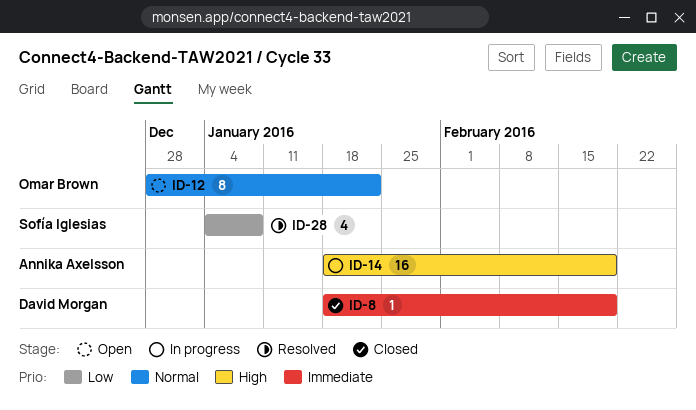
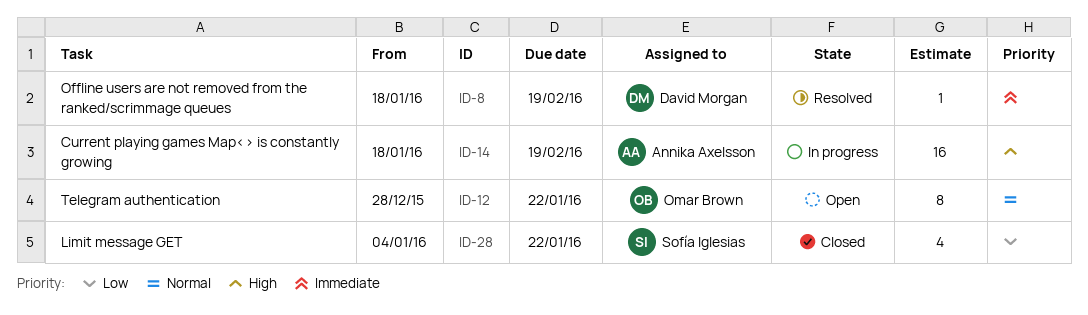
ID-8, status: Closed -> Resolved
ID-28, status: Resolved -> Closed
ID-28, due: Jan 8 -> Jan 22

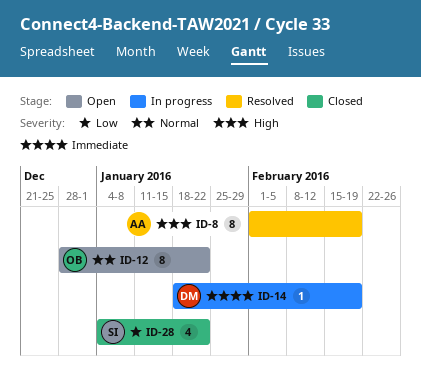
ID-8, owner: David Morgan -> Annika Axelsson
ID-8, priority: Immediate -> High
ID-8, estimate: 1 -> 8
ID-8, start: Jan 18 -> Feb 1
ID-14, owner: Annika Axelsson -> David Morgan
ID-14, priority: High -> Immediate
ID-14, estimate: 16 -> 1

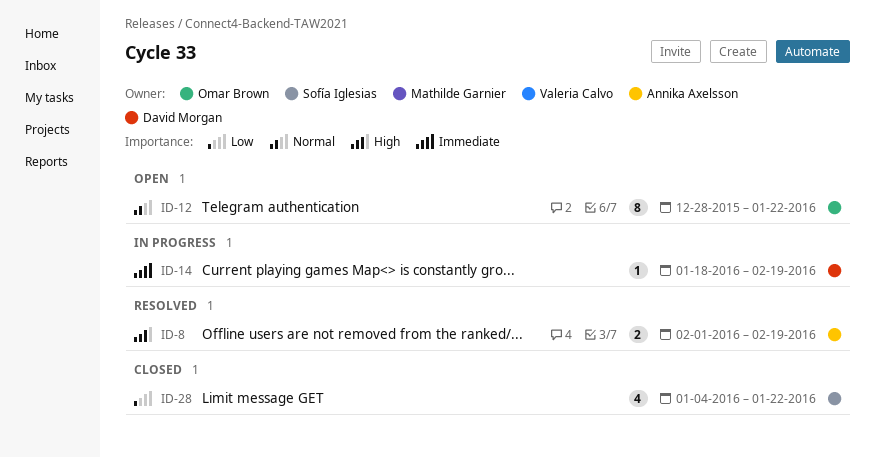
ID-8, estimate: 8 -> 2

